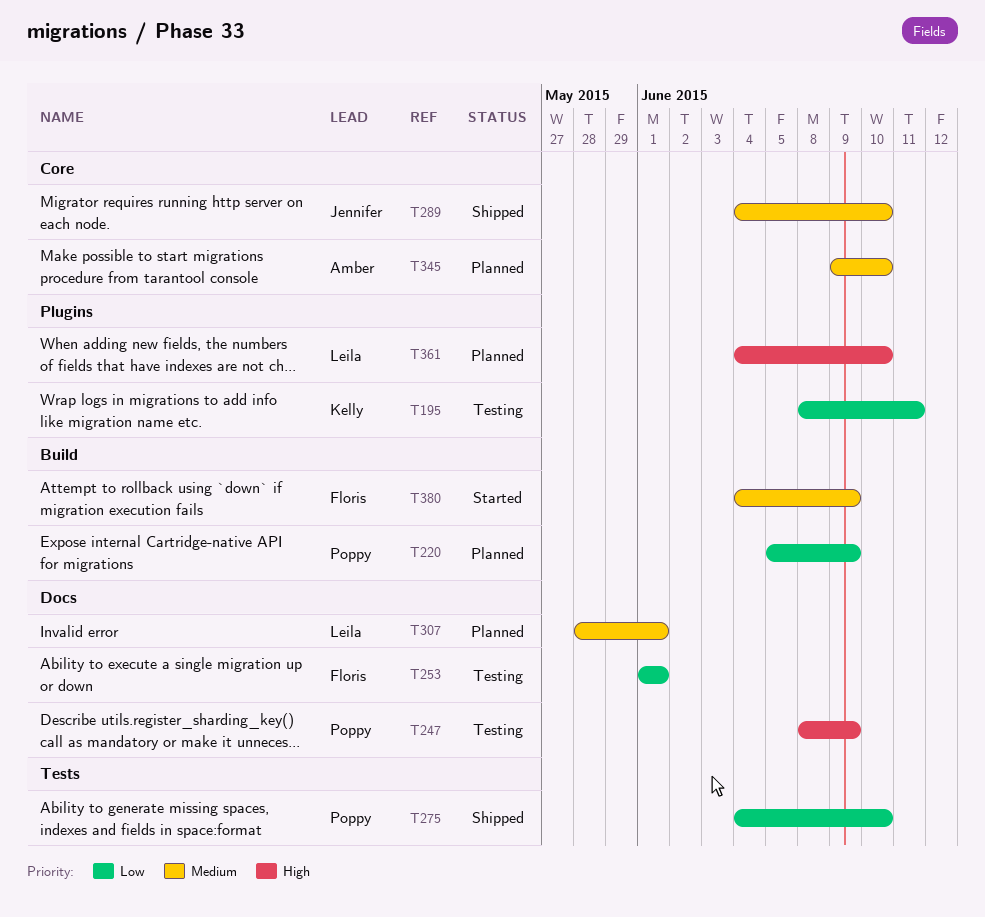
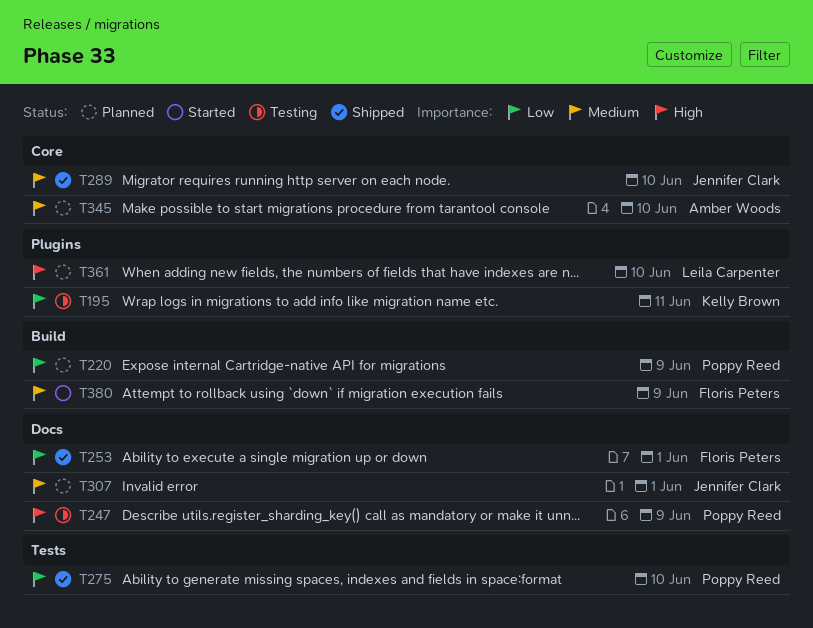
T253, status: Testing -> Shipped
T307, owner: Leila Carpenter -> Jennifer Clark

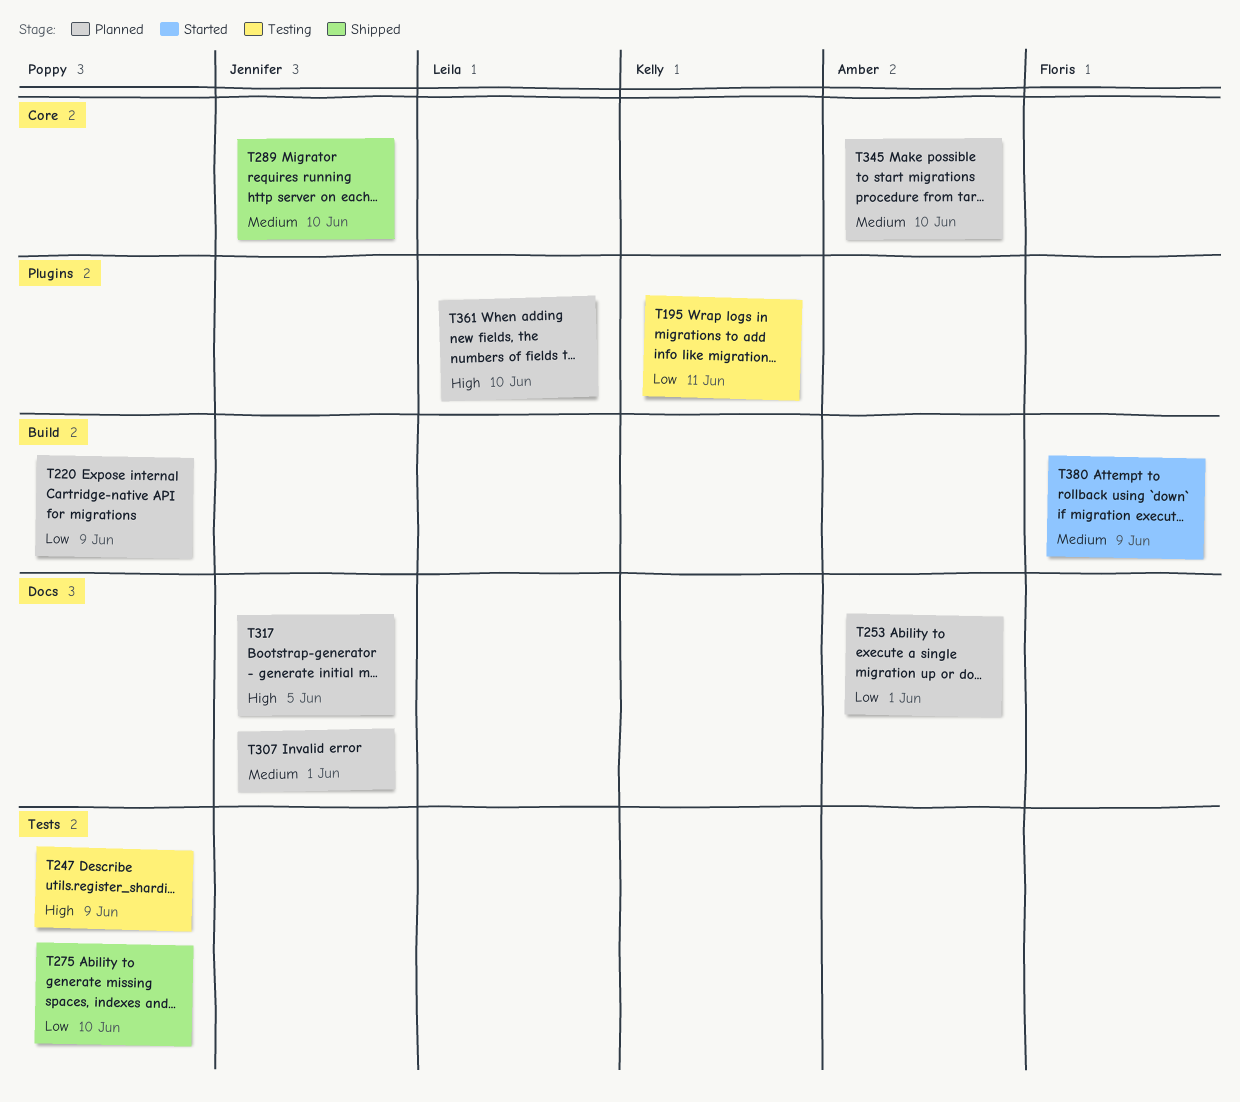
T247, label: Docs -> Tests
T253, status: Shipped -> Planned
T253, owner: Floris Peters -> Amber Woods
T317: none -> present

